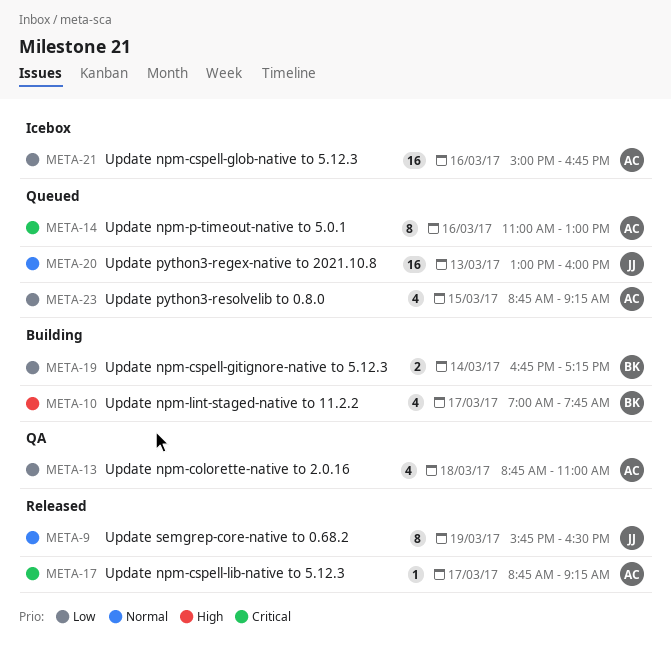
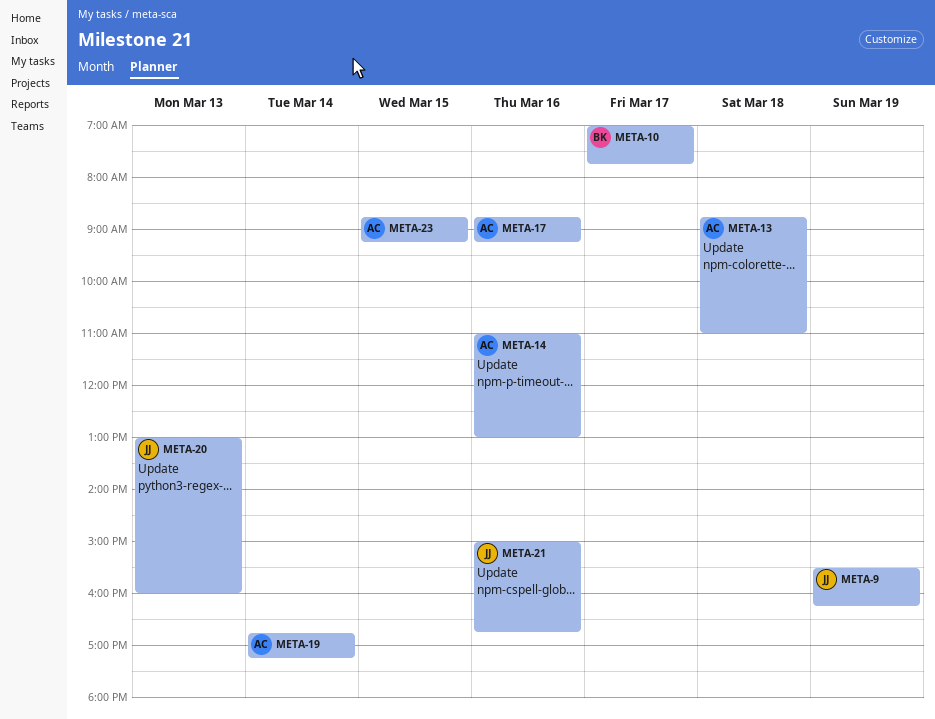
META-9, begins: 15:45 -> 15:30
META-9, ends: 16:30 -> 16:15
META-17, day: Mar 17 -> Mar 16
META-19, owner: BK -> AC
META-21, owner: AC -> JJ

